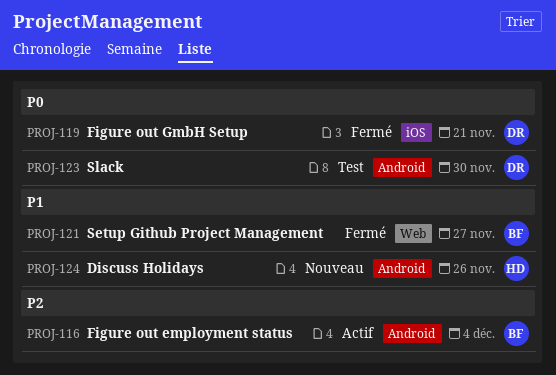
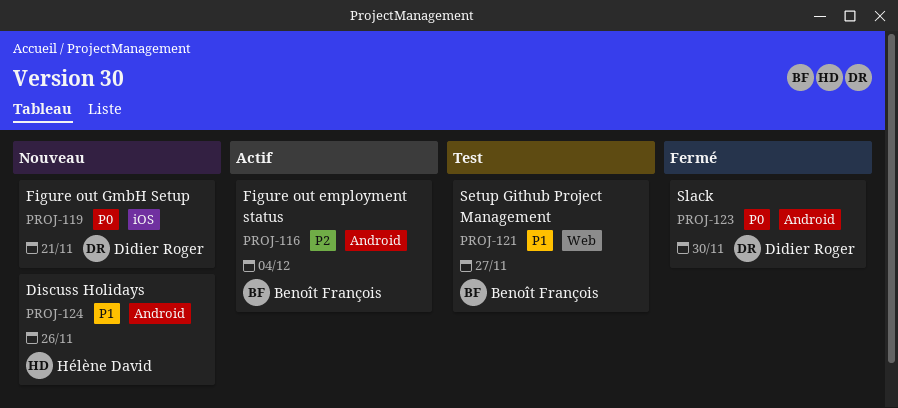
PROJ-119, status: Fermé -> Nouveau
PROJ-121, status: Fermé -> Test
PROJ-123, status: Test -> Fermé

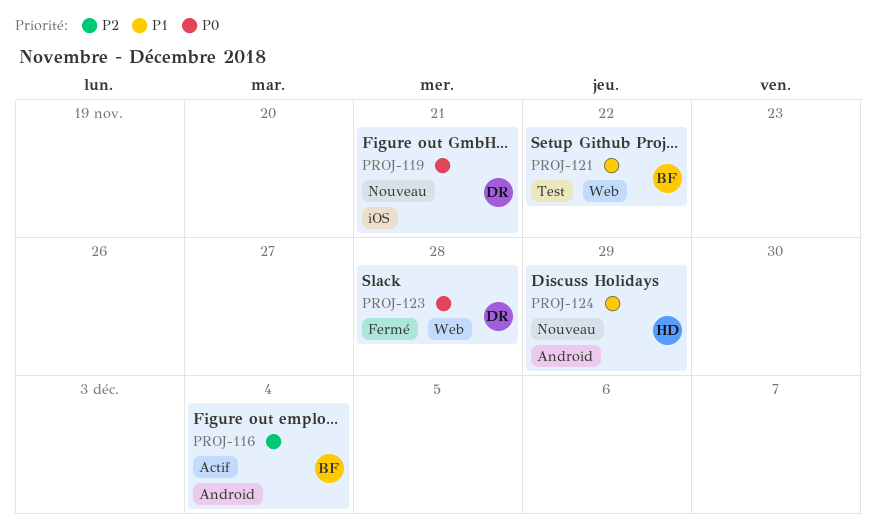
PROJ-121, due: Nov 27 -> Nov 22
PROJ-123, label: Android -> Web
PROJ-123, due: Nov 30 -> Nov 28
PROJ-124, due: Nov 26 -> Nov 29

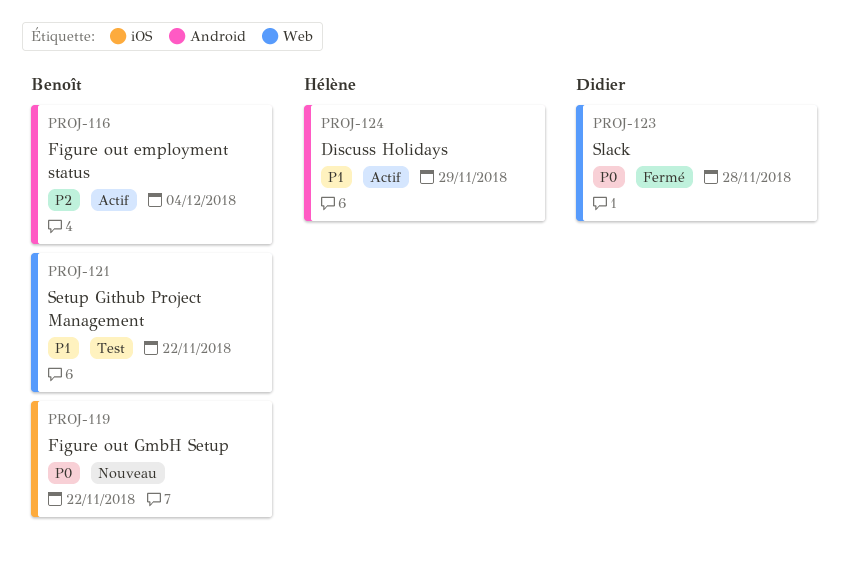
PROJ-119, owner: Didier -> Benoît
PROJ-119, due: Nov 21 -> Nov 22
PROJ-124, status: Nouveau -> Actif

